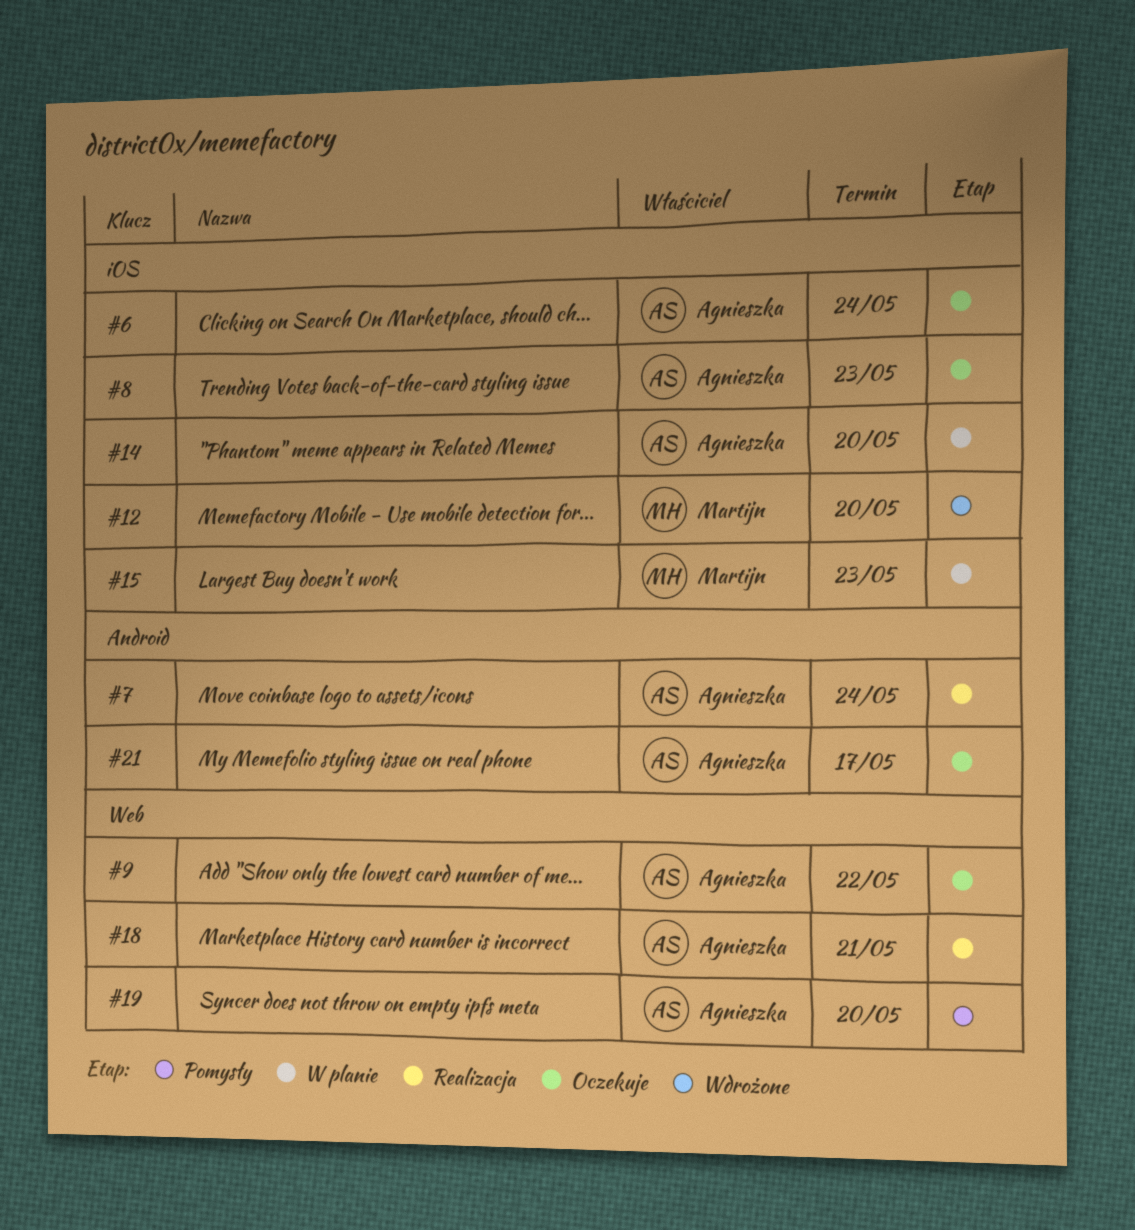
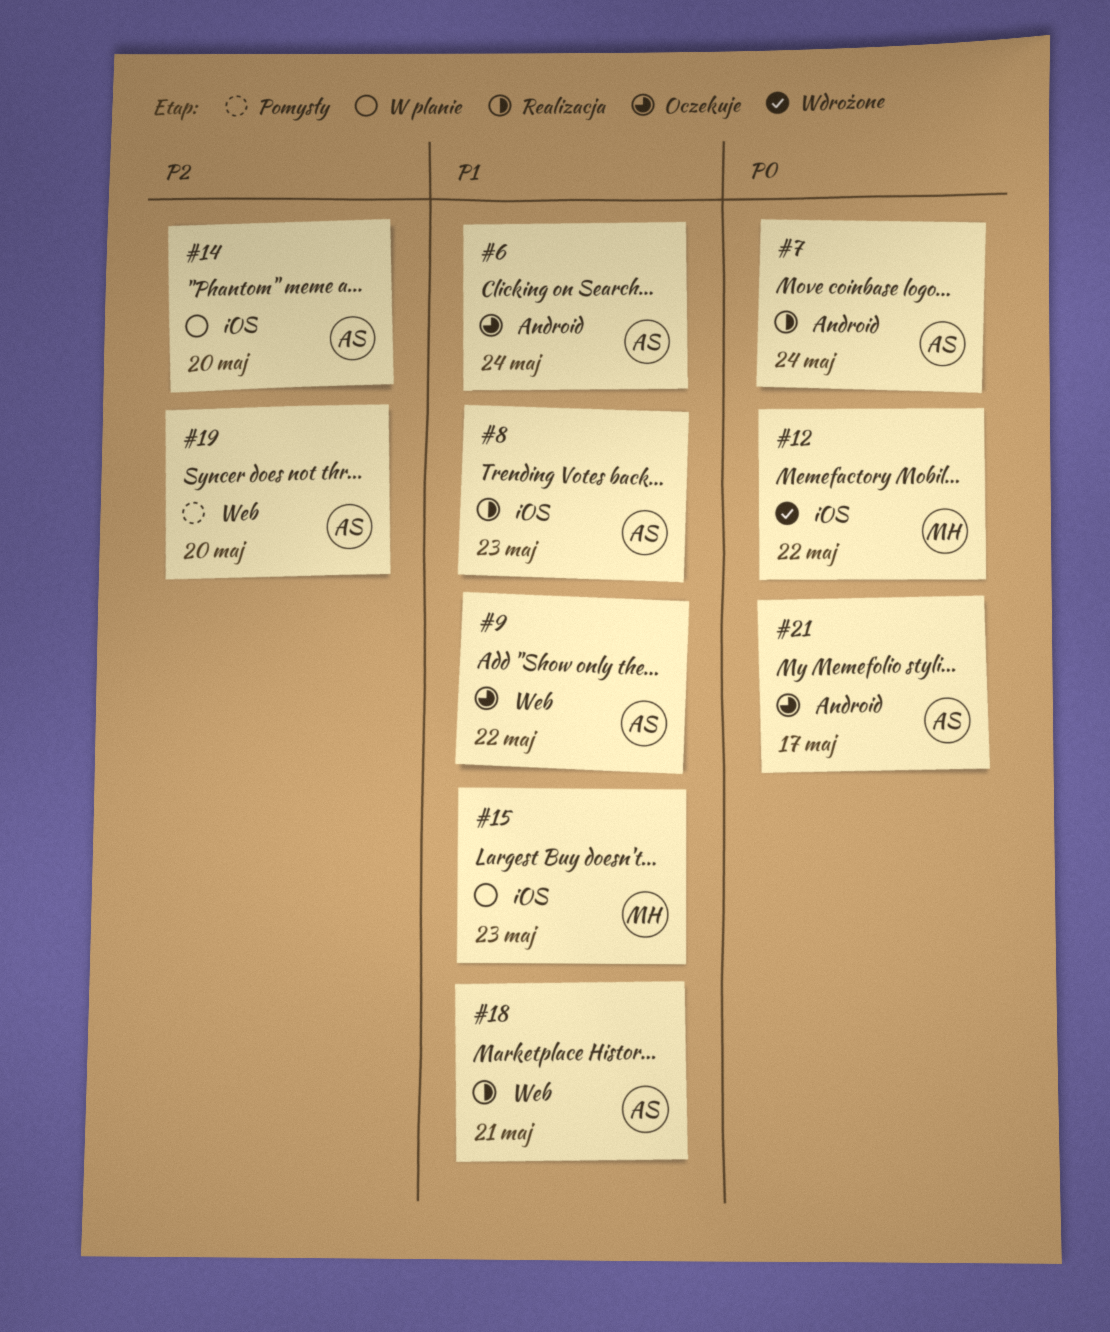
#6, label: iOS -> Android
#8, status: Oczekuje -> Realizacja
#12, due: May 20 -> May 22

